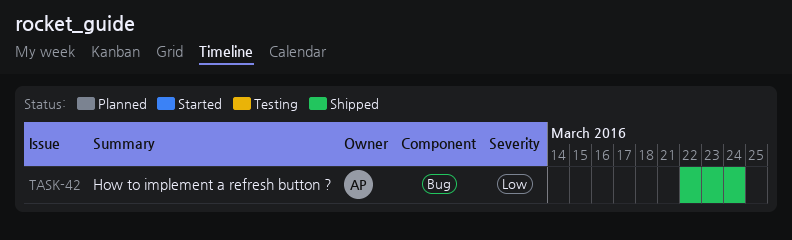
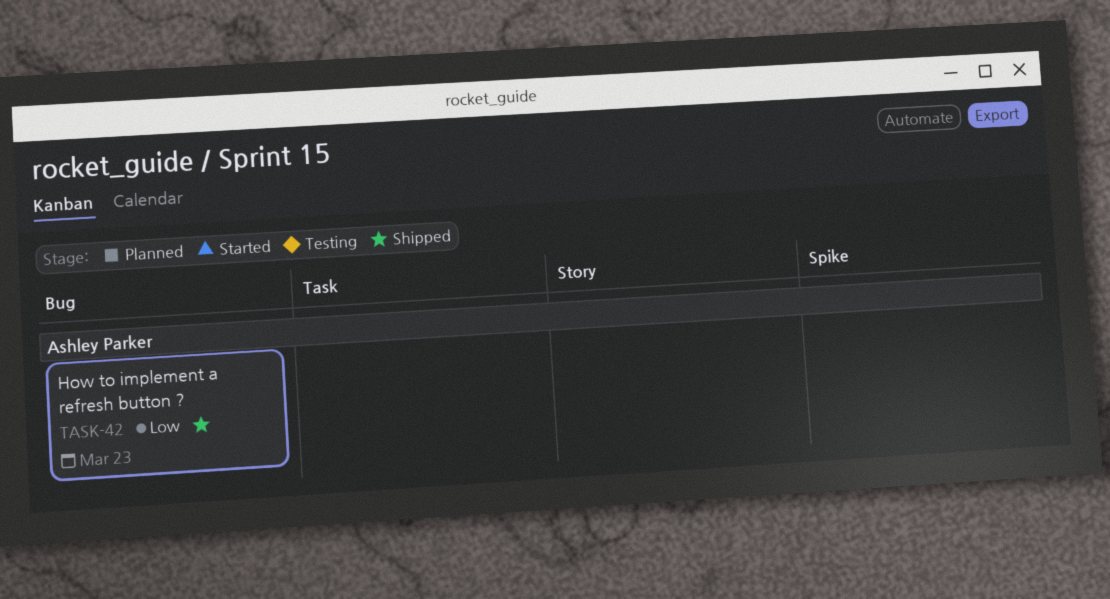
TASK-42, due: Mar 24 -> Mar 23

